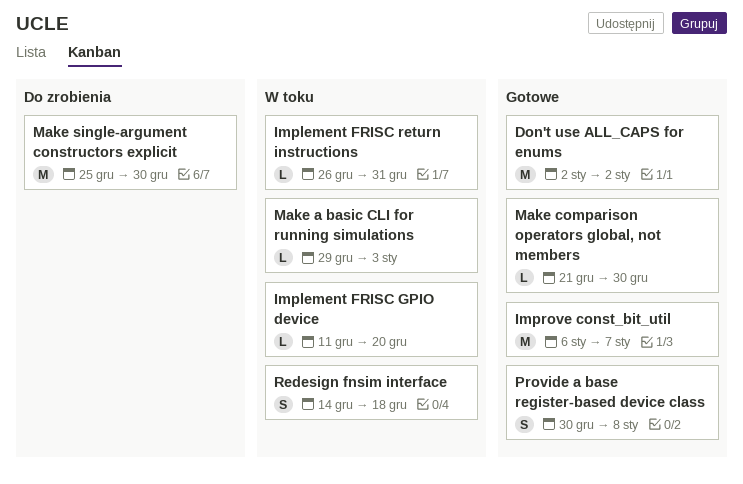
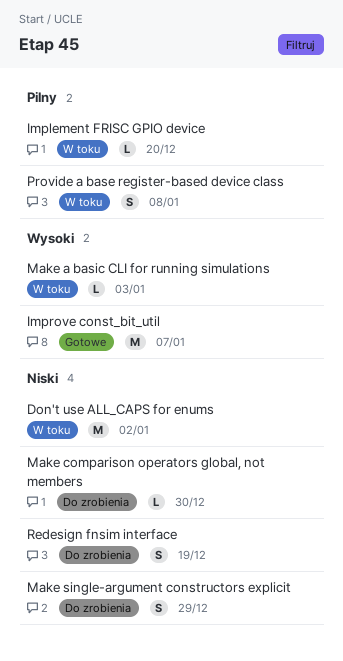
Don't use ALL_CAPS for enums, status: Gotowe -> W toku
Implement FRISC return instructions: present -> none
Make comparison operators global, not members, status: Gotowe -> Do zrobienia
Make single-argument constructors explicit, estimate: M -> S
Make single-argument constructors explicit, due: Dec 30 -> Dec 29
Provide a base register-based device class, status: Gotowe -> W toku
Redesign fnsim interface, status: W toku -> Do zrobienia
Redesign fnsim interface, due: Dec 18 -> Dec 19

